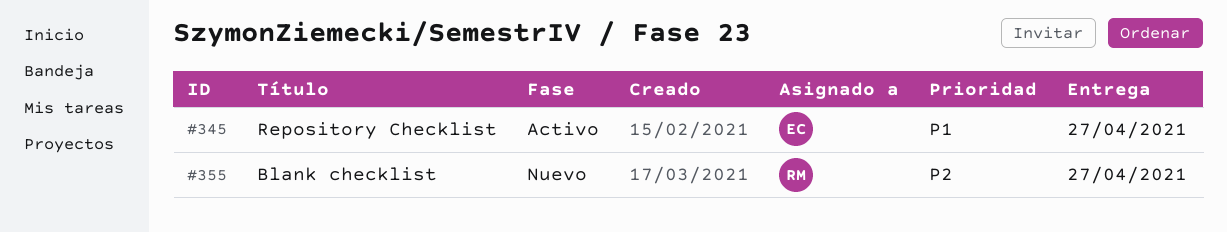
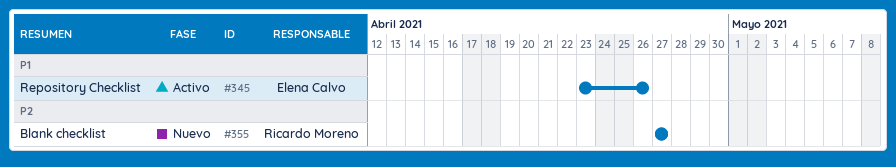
#345, due: Apr 27 -> Apr 26

